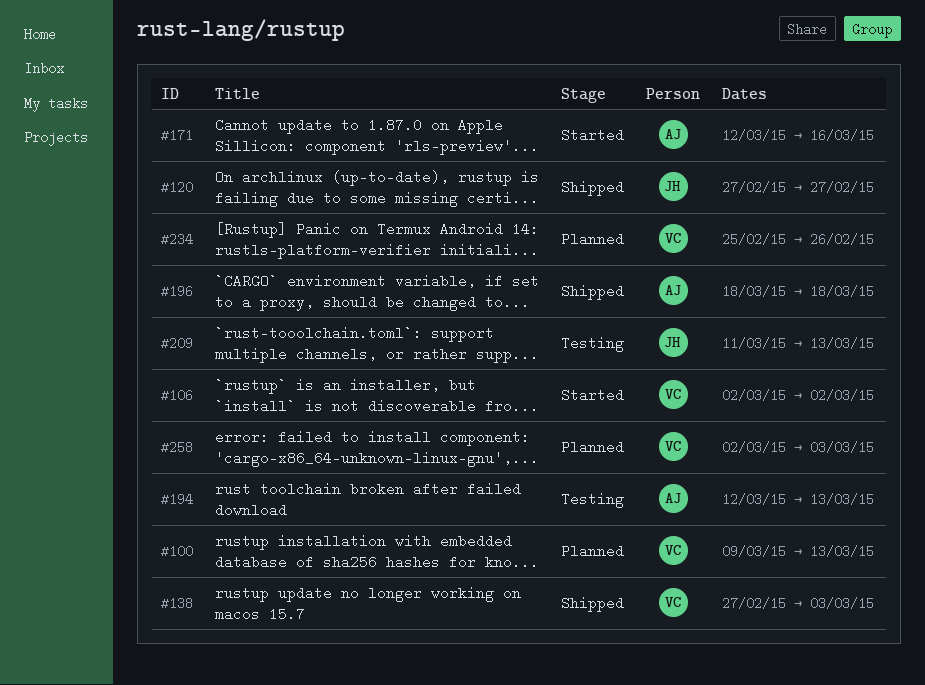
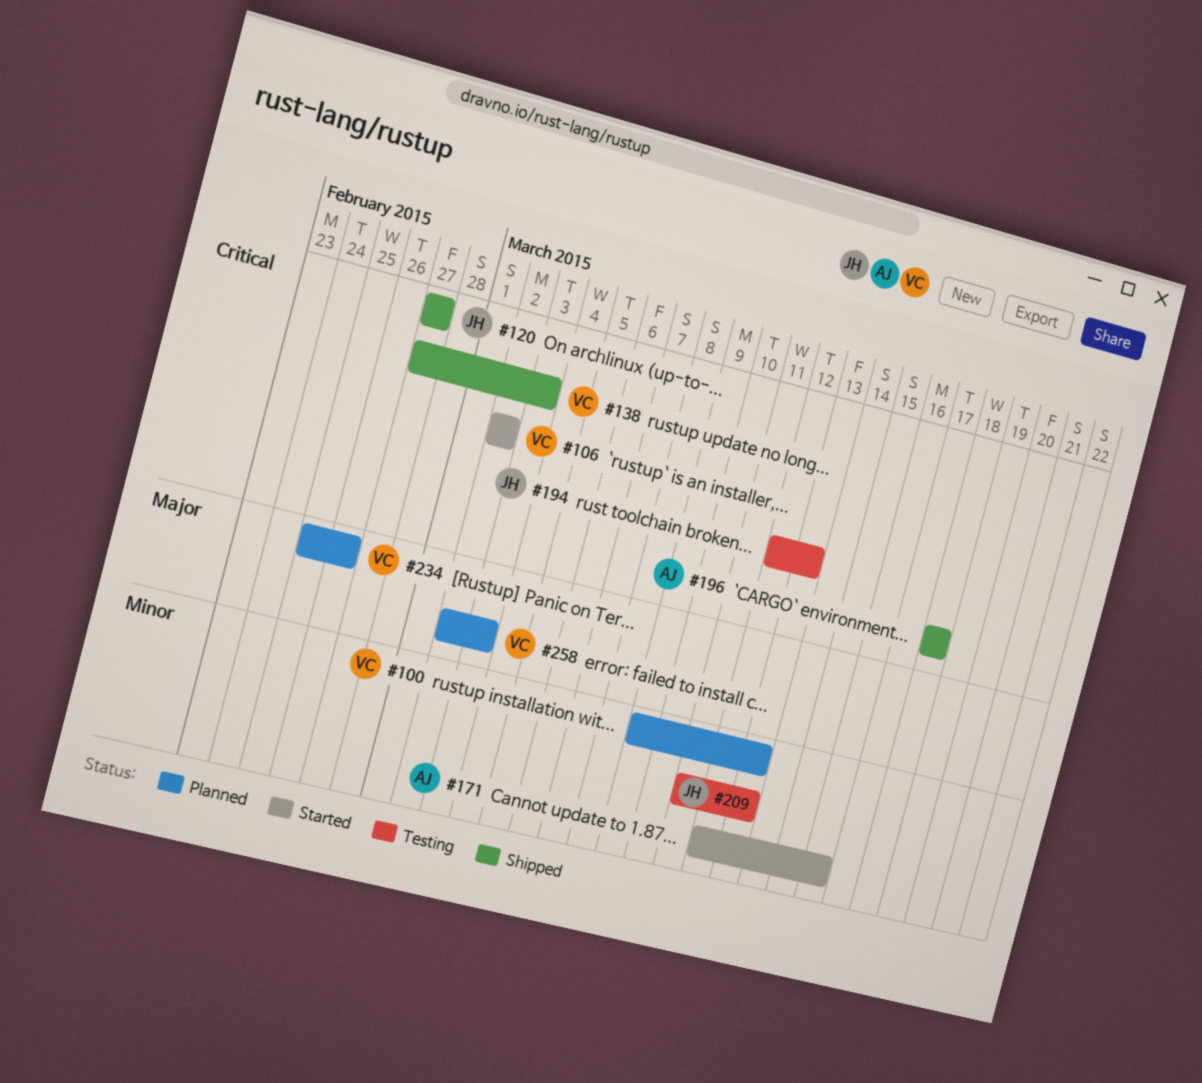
#194, owner: AJ -> JH

